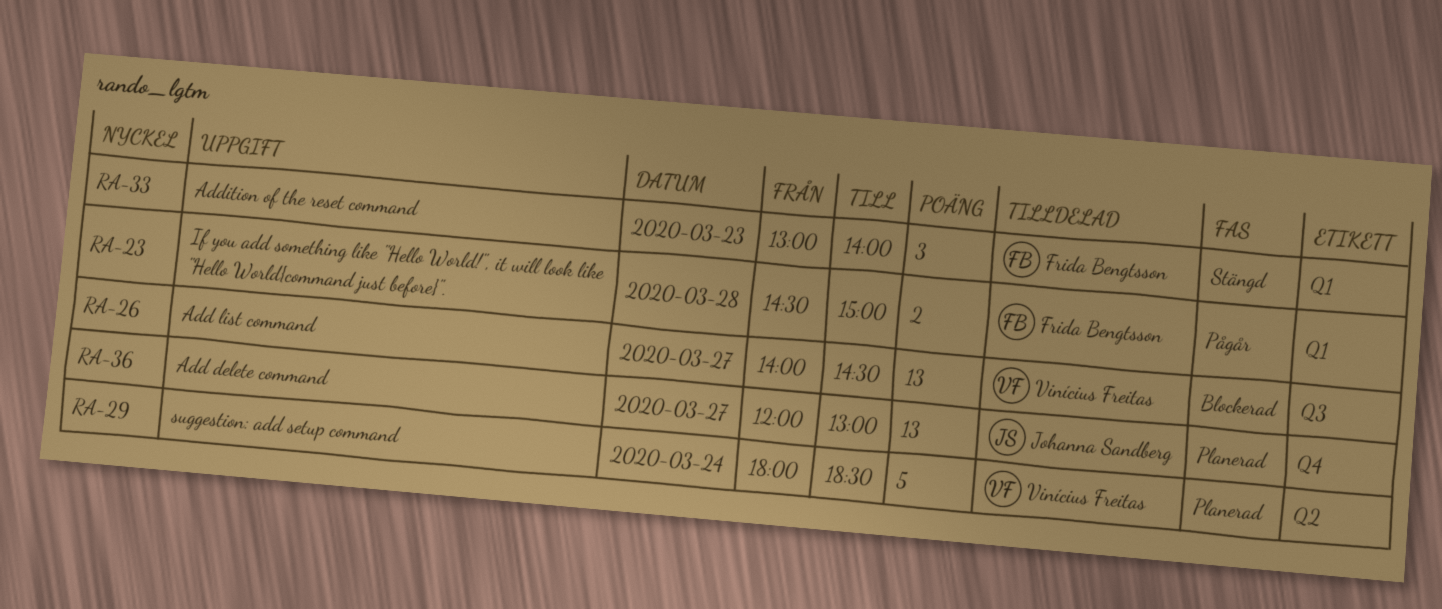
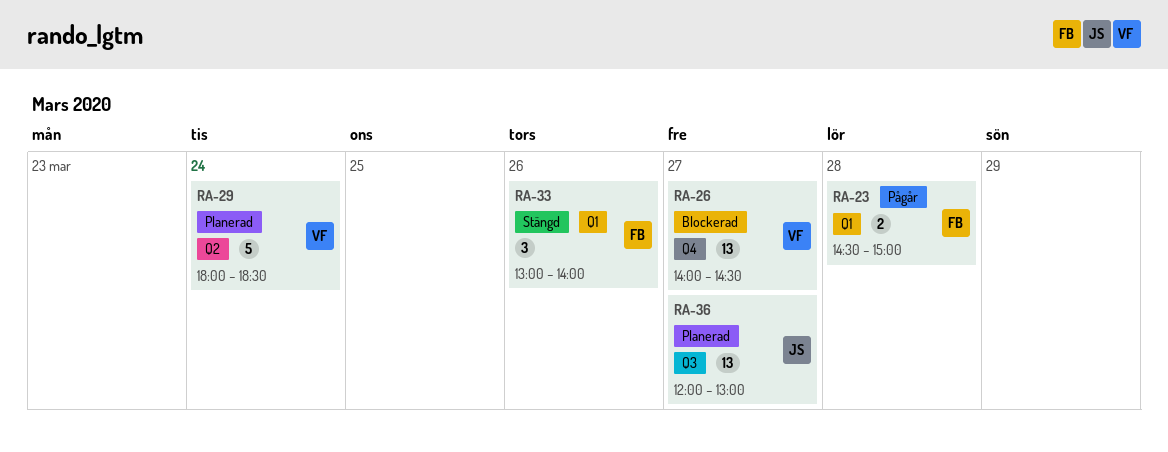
RA-26, label: Q3 -> Q4
RA-33, day: Mar 23 -> Mar 26
RA-36, label: Q4 -> Q3

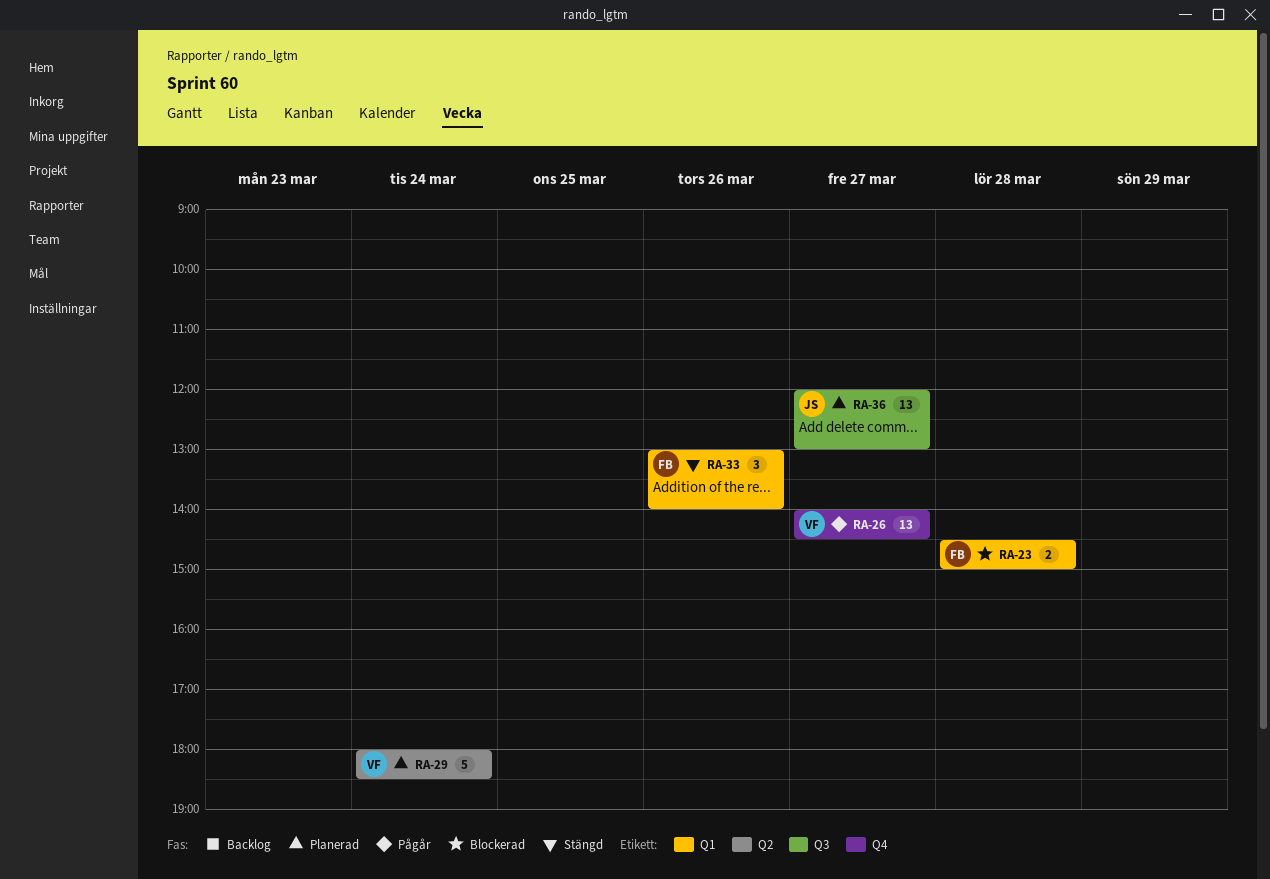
RA-23, status: Pågår -> Blockerad
RA-26, status: Blockerad -> Pågår

